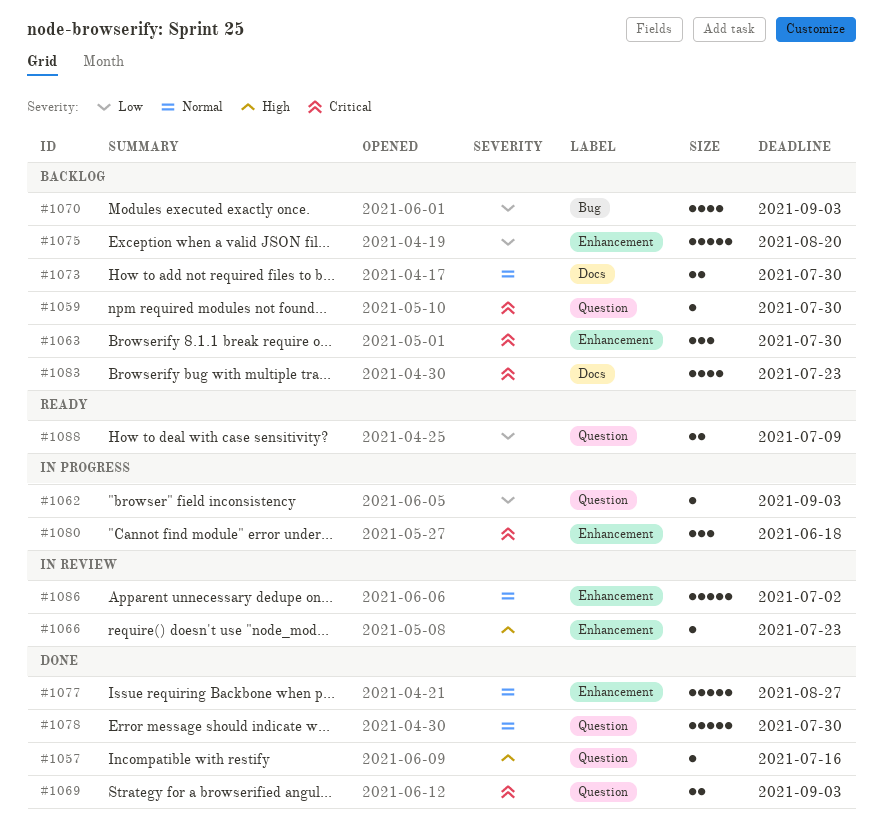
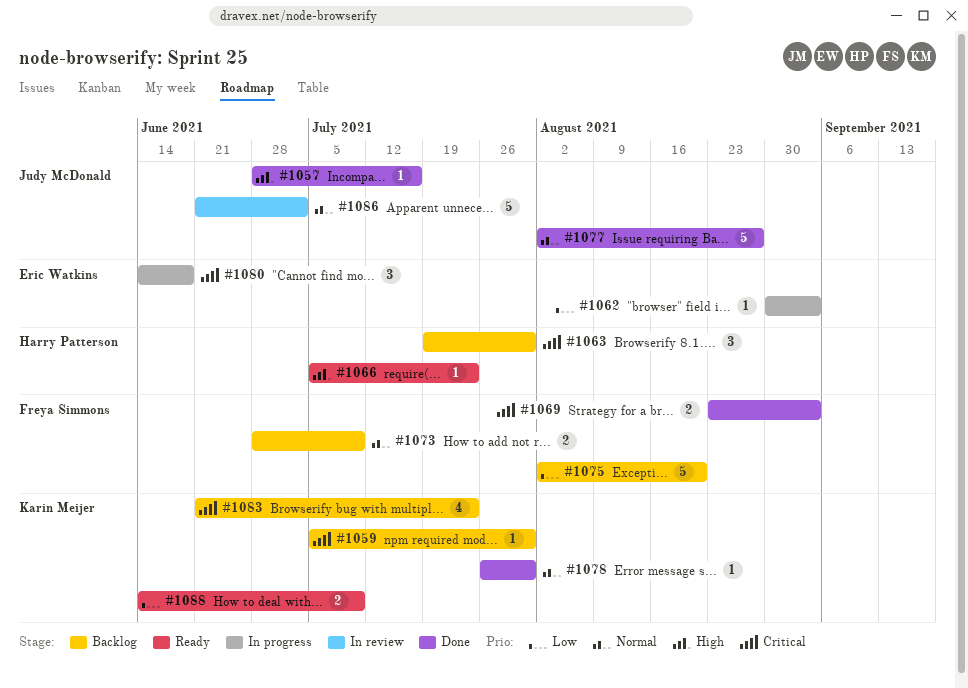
#1066, status: In review -> Ready
#1070: present -> none
#1073, due: Jul 30 -> Jul 9
#1078, estimate: 5 -> 1

